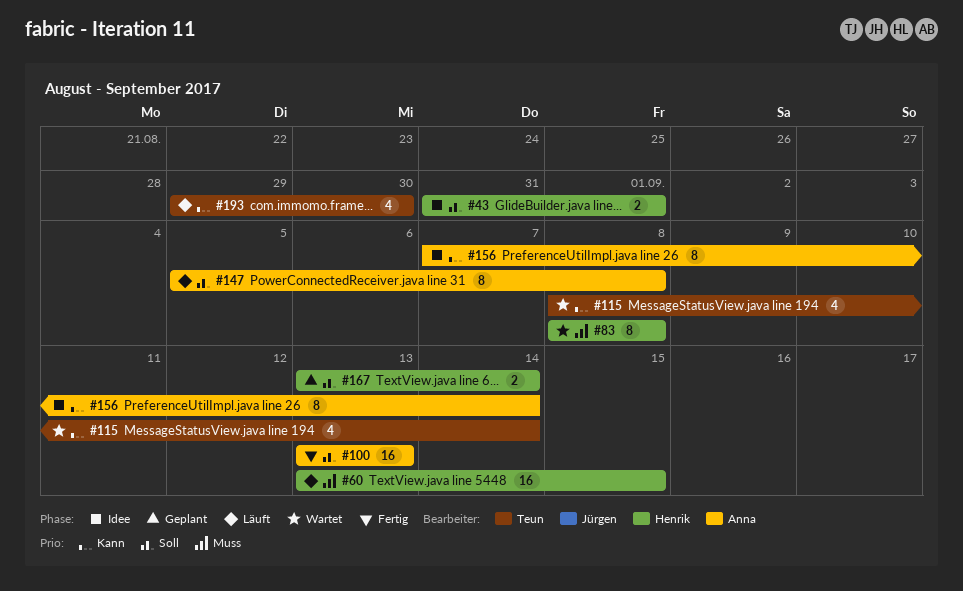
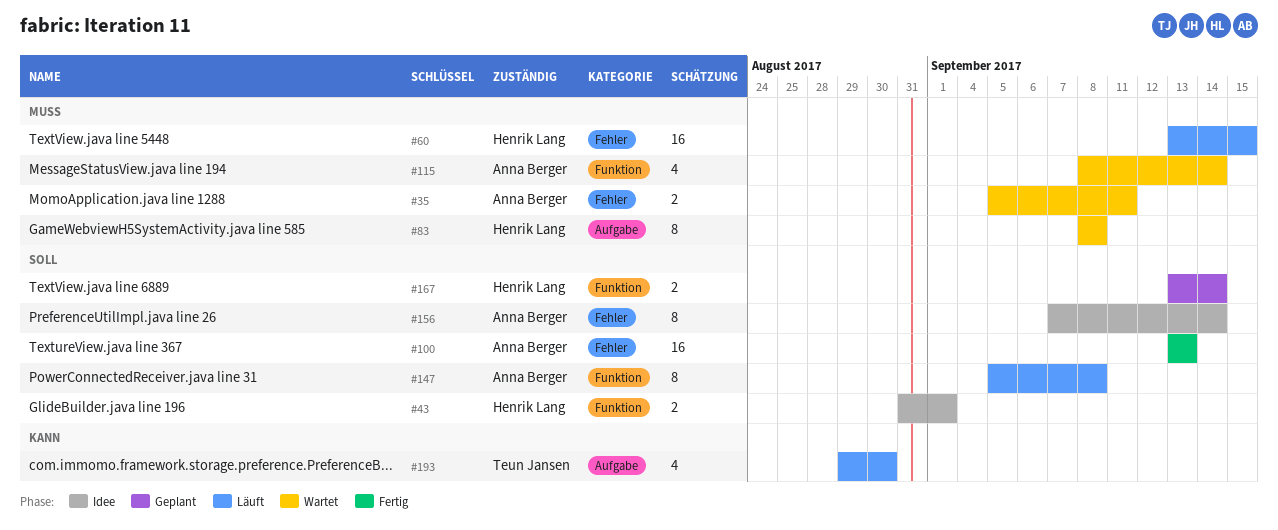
#35: none -> present
#115, owner: Teun Jansen -> Anna Berger
#115, priority: Kann -> Muss
#156, priority: Kann -> Soll

